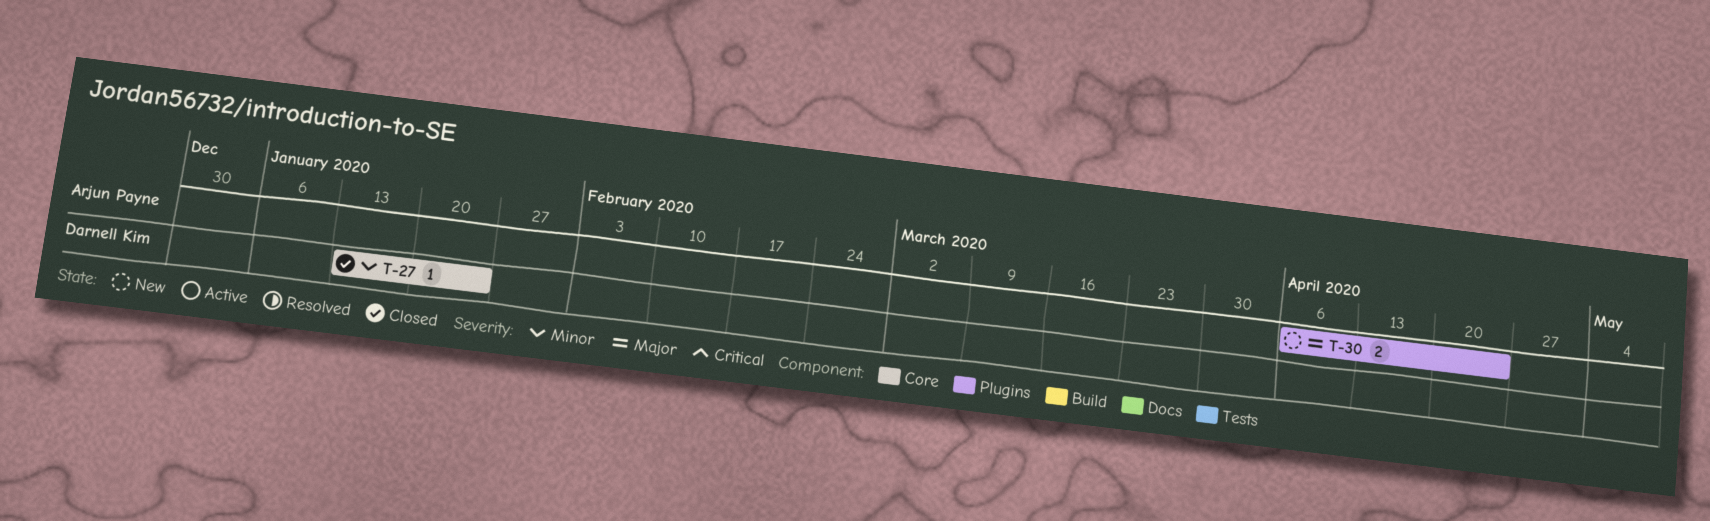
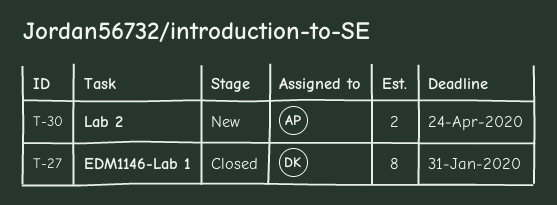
T-27, estimate: 1 -> 8
T-27, due: Jan 24 -> Jan 31

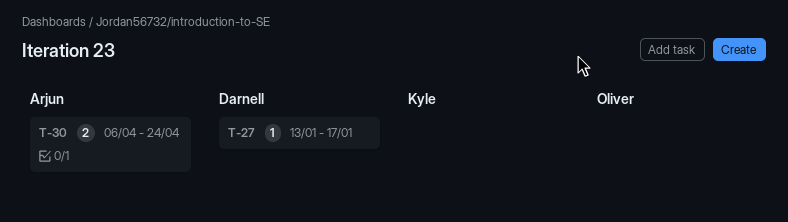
T-27, estimate: 8 -> 1
T-27, due: Jan 31 -> Jan 17

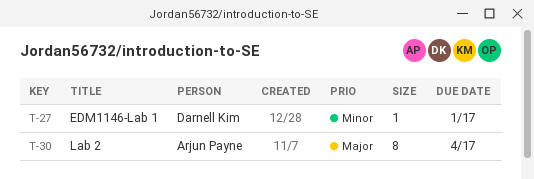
T-30, estimate: 2 -> 8
T-30, due: Apr 24 -> Apr 17

